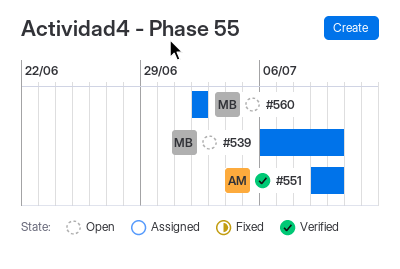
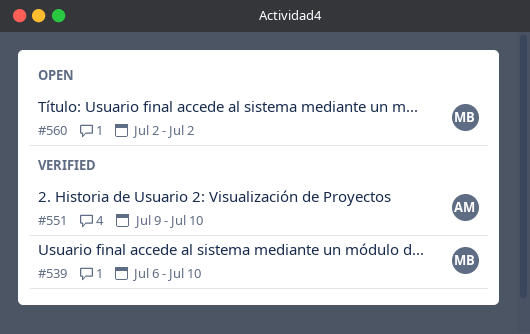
#539, status: Open -> Verified

